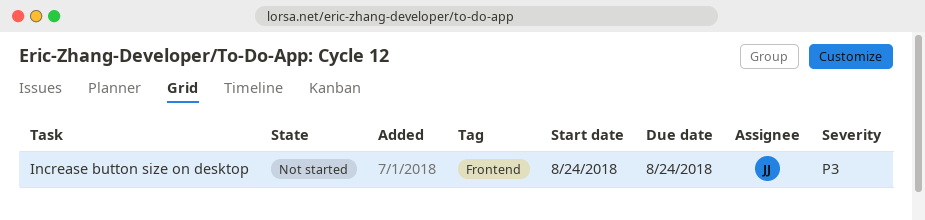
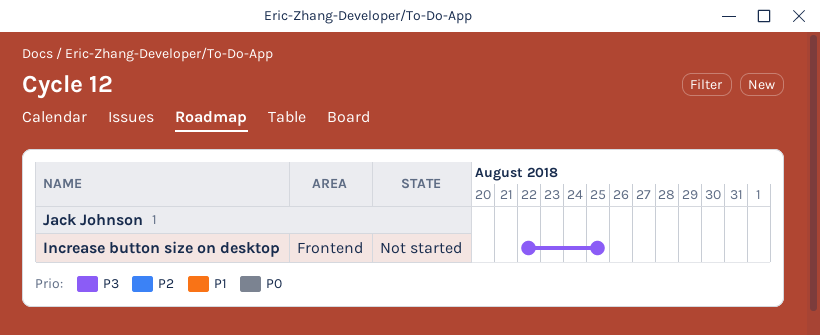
Increase button size on desktop, start: Aug 24 -> Aug 22
Increase button size on desktop, due: Aug 24 -> Aug 25

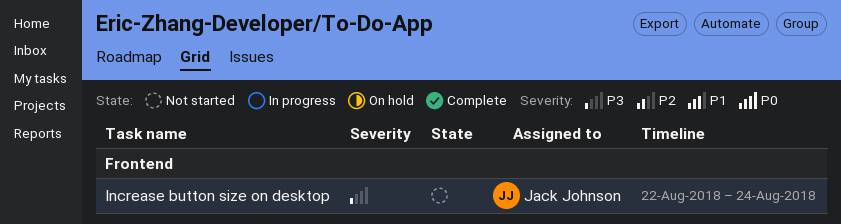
Increase button size on desktop, due: Aug 25 -> Aug 24

